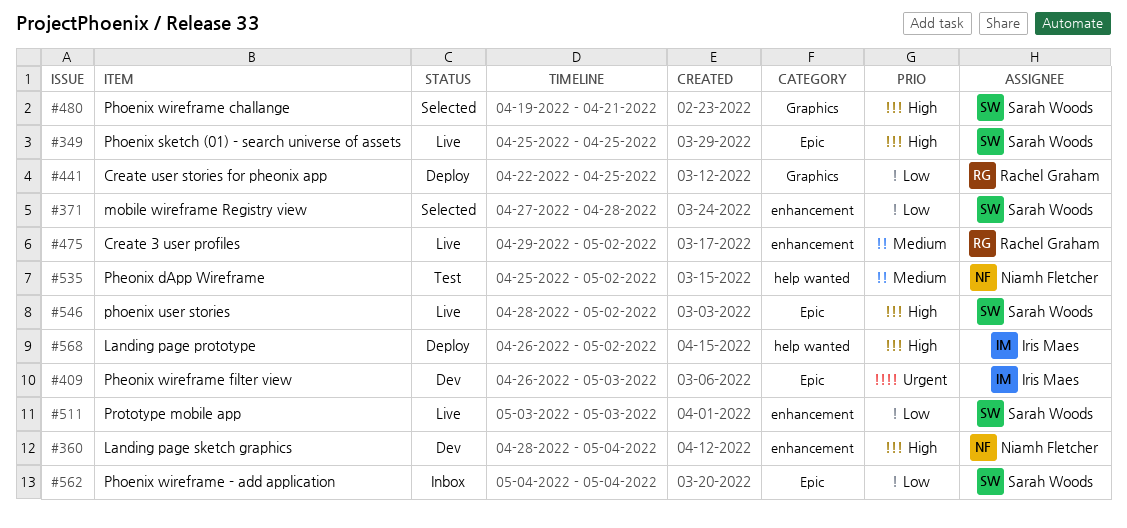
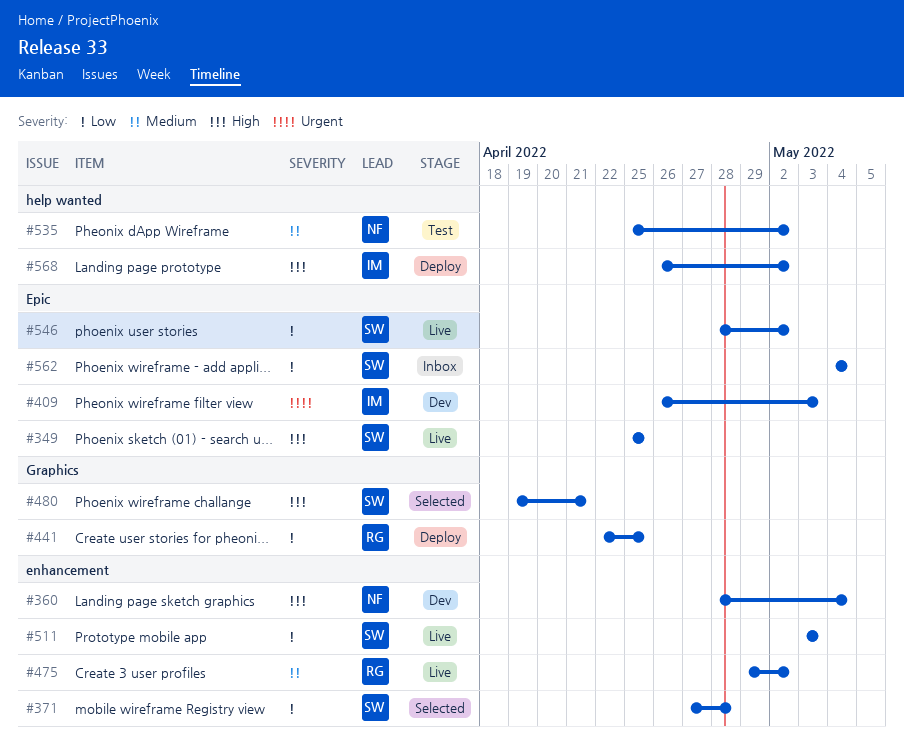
#546, priority: High -> Low

